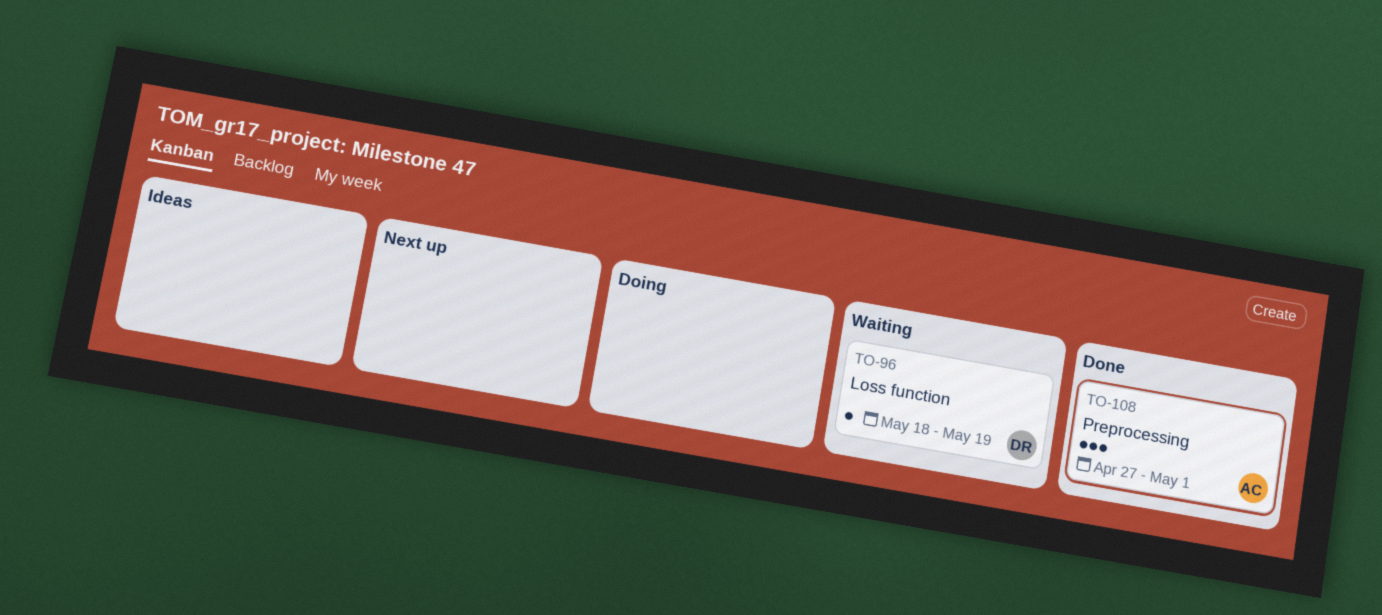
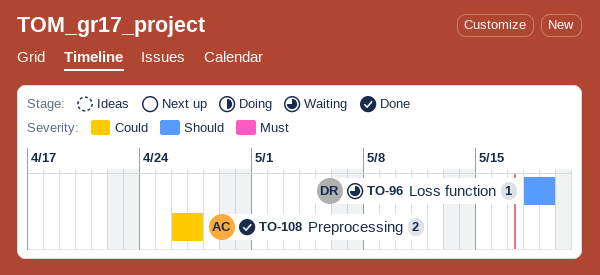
TO-108, estimate: 3 -> 2
TO-108, start: Apr 27 -> Apr 26
TO-108, due: May 1 -> Apr 27

